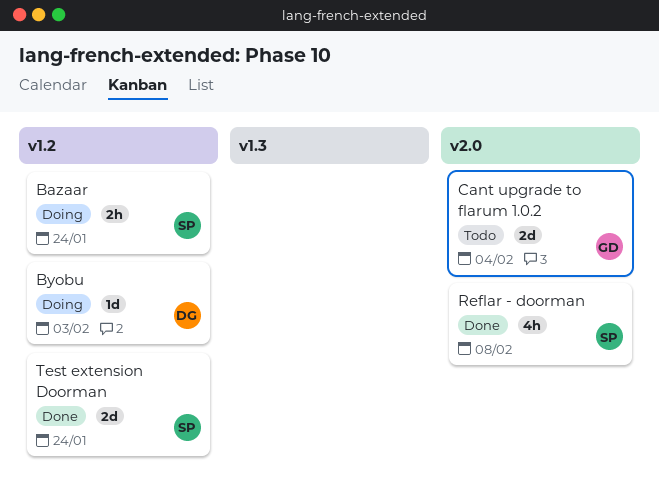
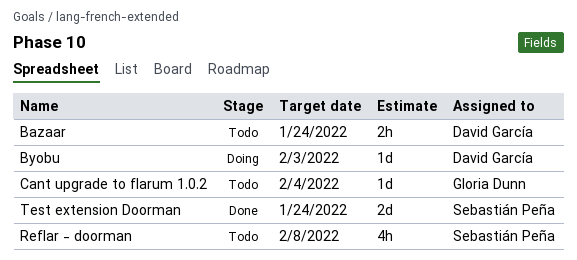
Bazaar, status: Doing -> Todo
Bazaar, owner: Sebastián Peña -> David García
Cant upgrade to flarum 1.0.2, estimate: 2d -> 1d
Reflar - doorman, status: Done -> Todo

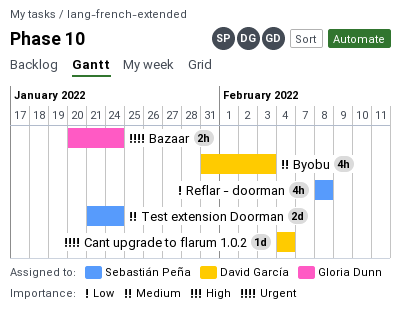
Bazaar, owner: David García -> Gloria Dunn
Byobu, estimate: 1d -> 4h
Cant upgrade to flarum 1.0.2, owner: Gloria Dunn -> David García

